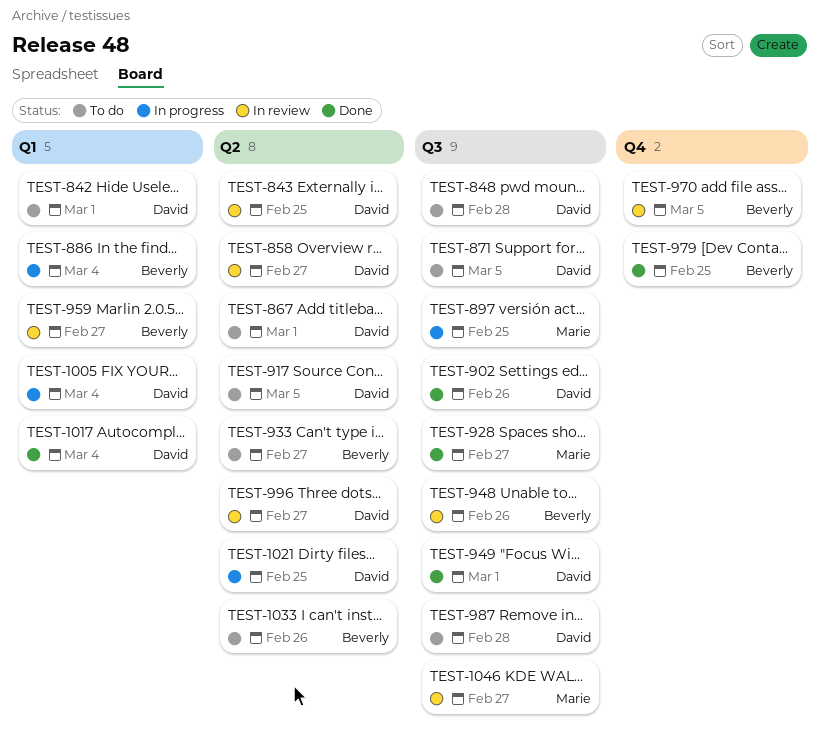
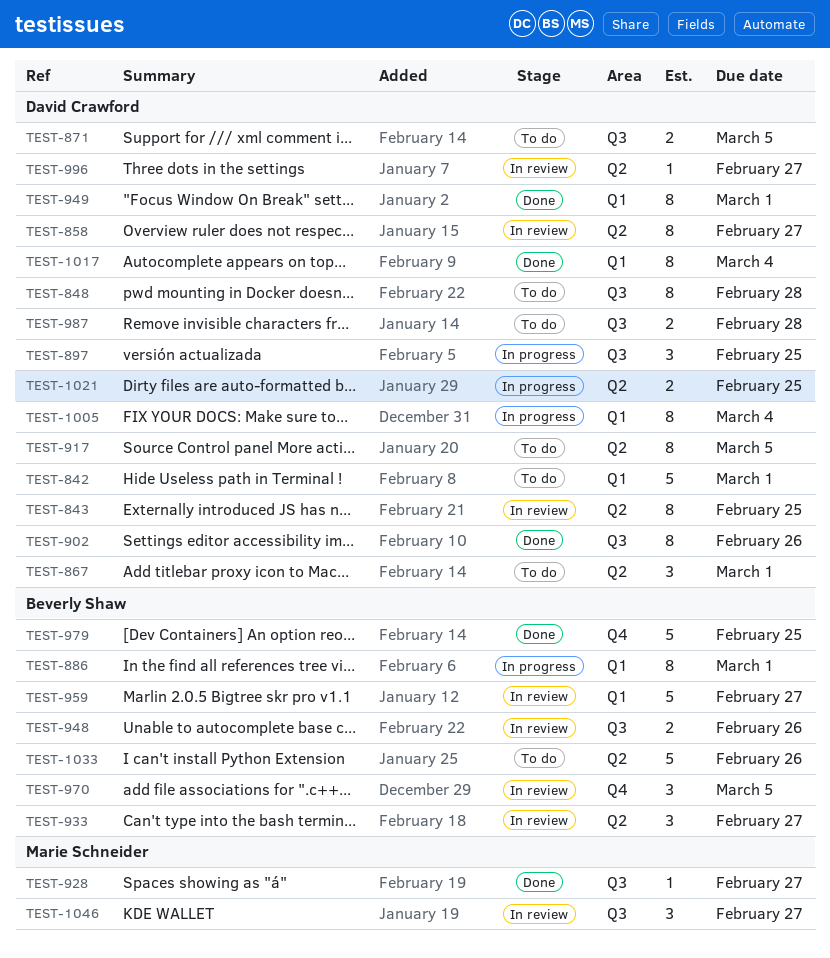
TEST-886, due: Mar 4 -> Mar 1
TEST-897, owner: Marie Schneider -> David Crawford
TEST-933, status: To do -> In review
TEST-949, label: Q3 -> Q1

